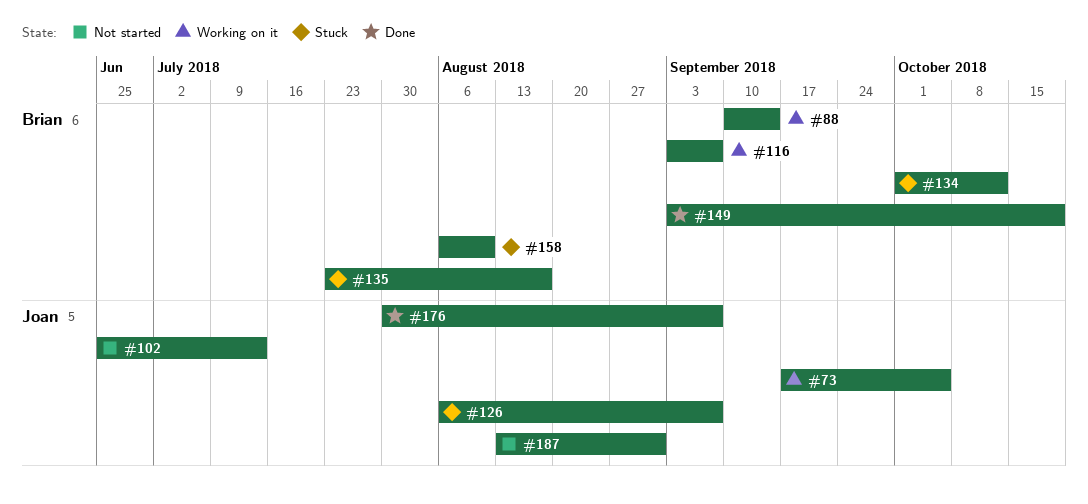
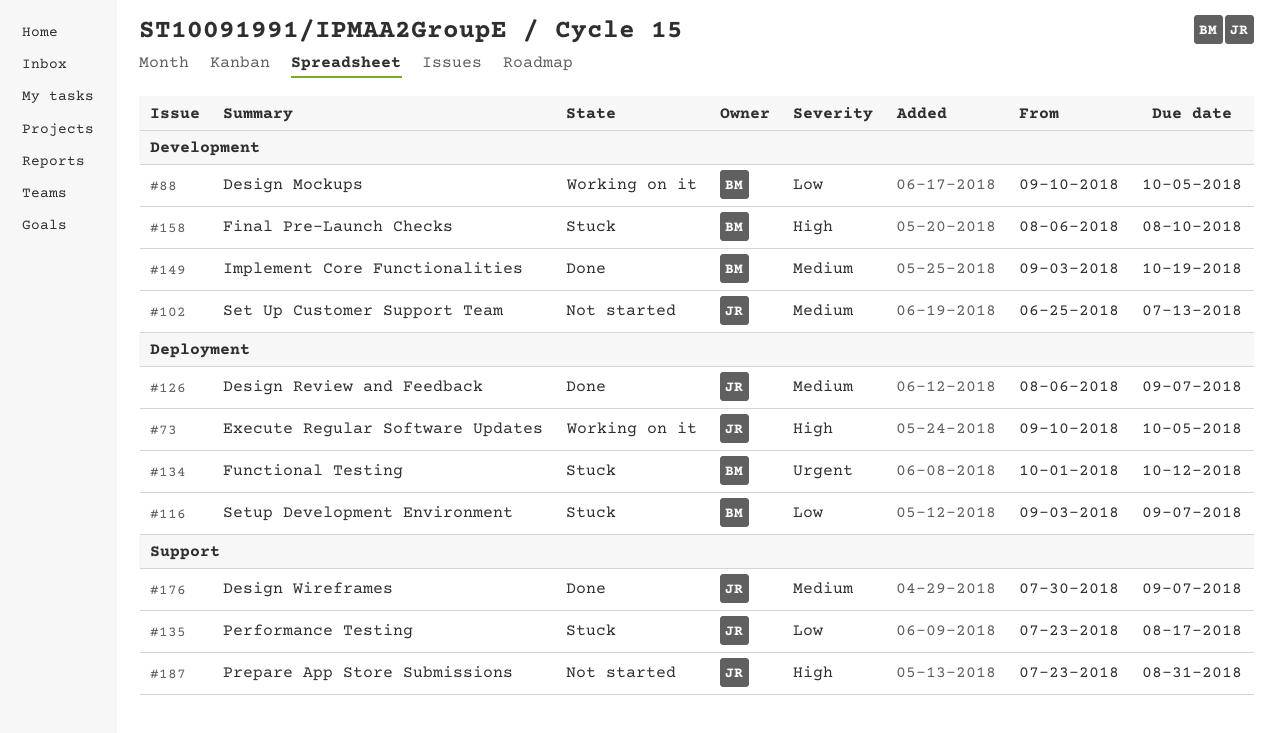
#73, start: Sep 17 -> Sep 10
#88, due: Sep 14 -> Oct 5
#116, status: Working on it -> Stuck
#126, status: Stuck -> Done
#135, owner: Brian -> Joan
#187, start: Aug 13 -> Jul 23

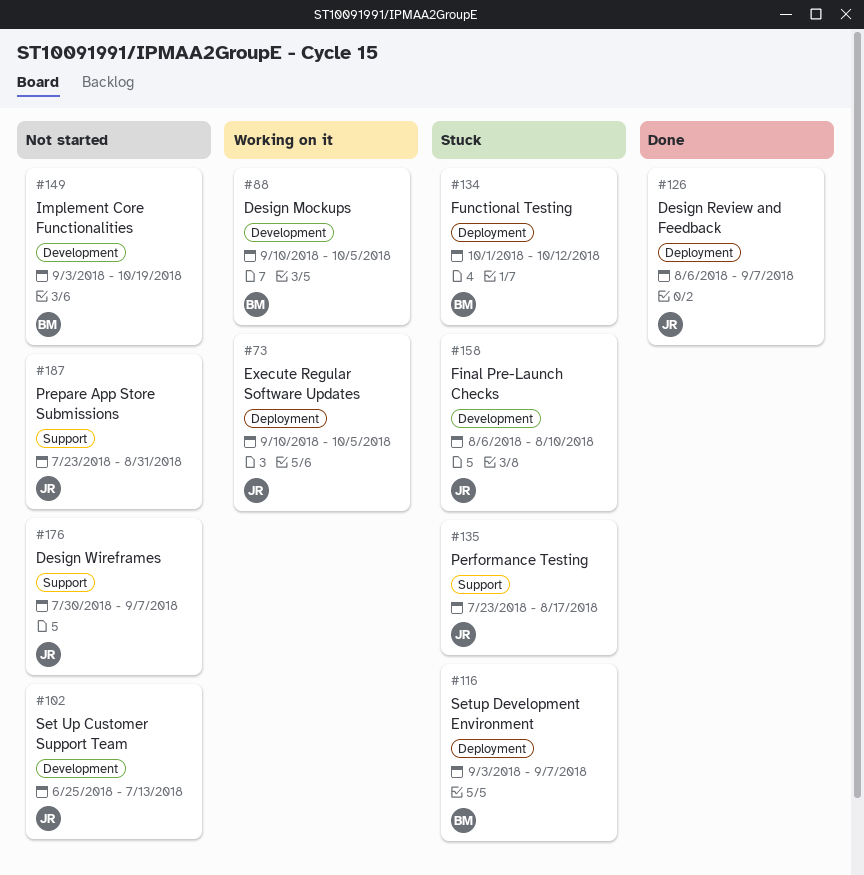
#149, status: Done -> Not started
#158, owner: BM -> JR
#176, status: Done -> Not started

